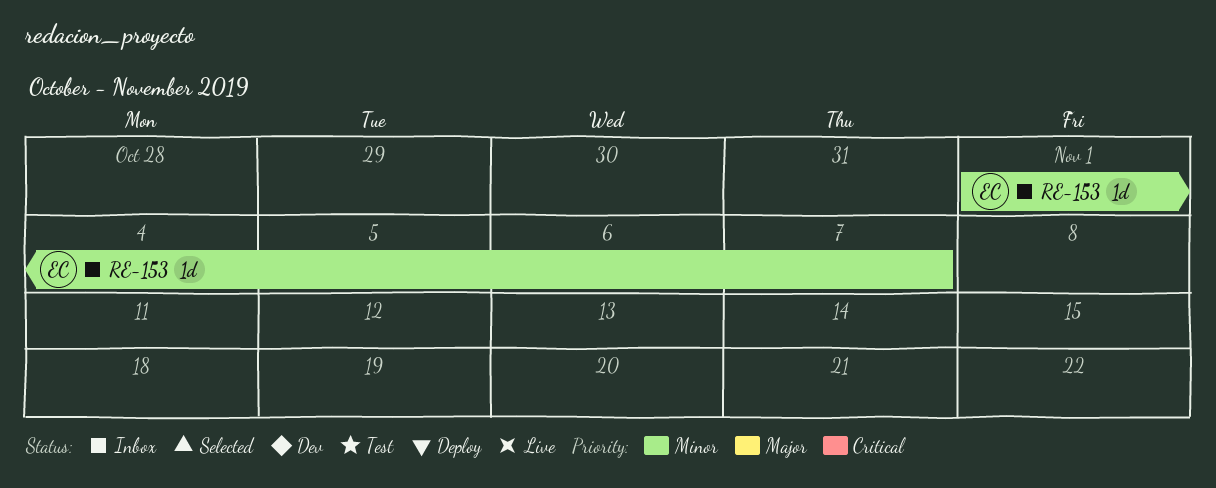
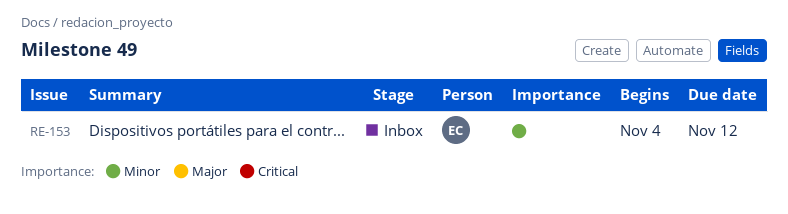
RE-153, start: Nov 1 -> Nov 4
RE-153, due: Nov 7 -> Nov 12

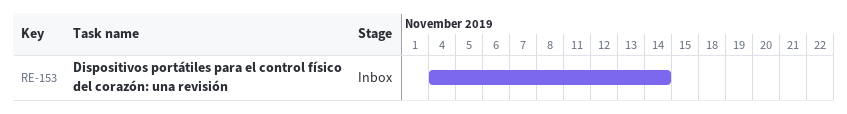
RE-153, due: Nov 12 -> Nov 14

